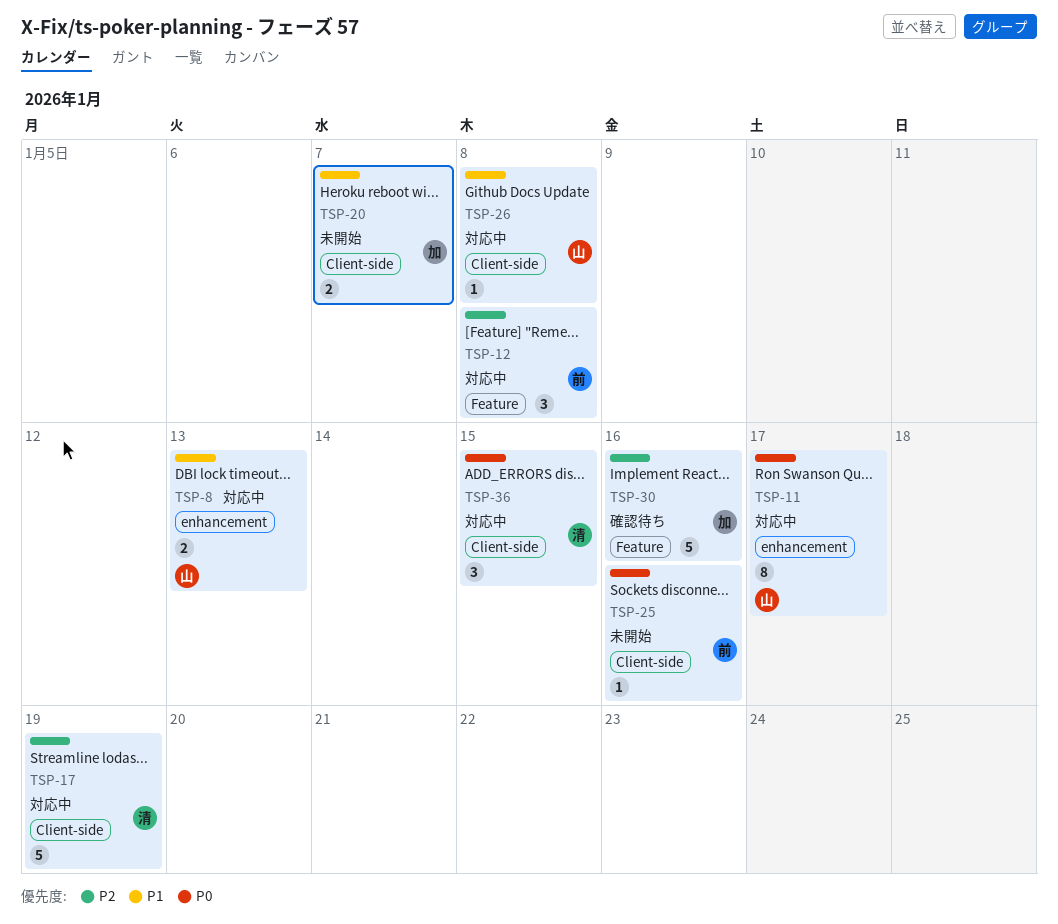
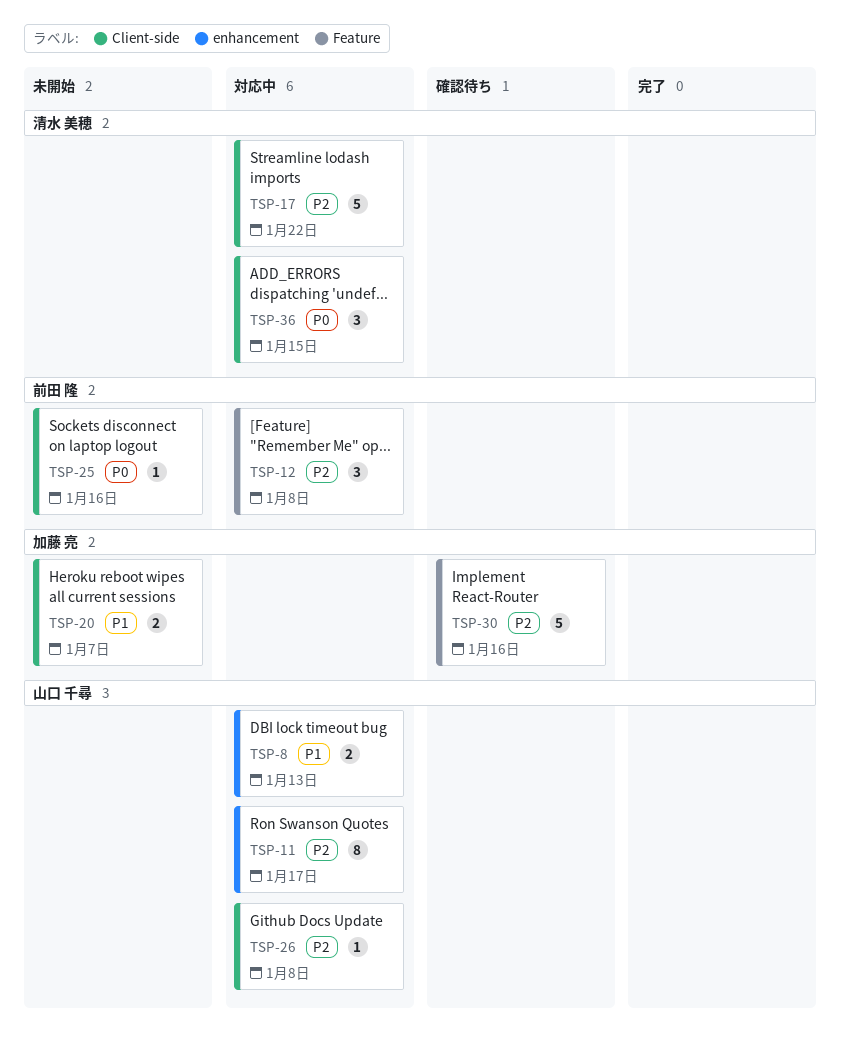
TSP-11, priority: P0 -> P2
TSP-17, due: Jan 19 -> Jan 22
TSP-26, priority: P1 -> P2

